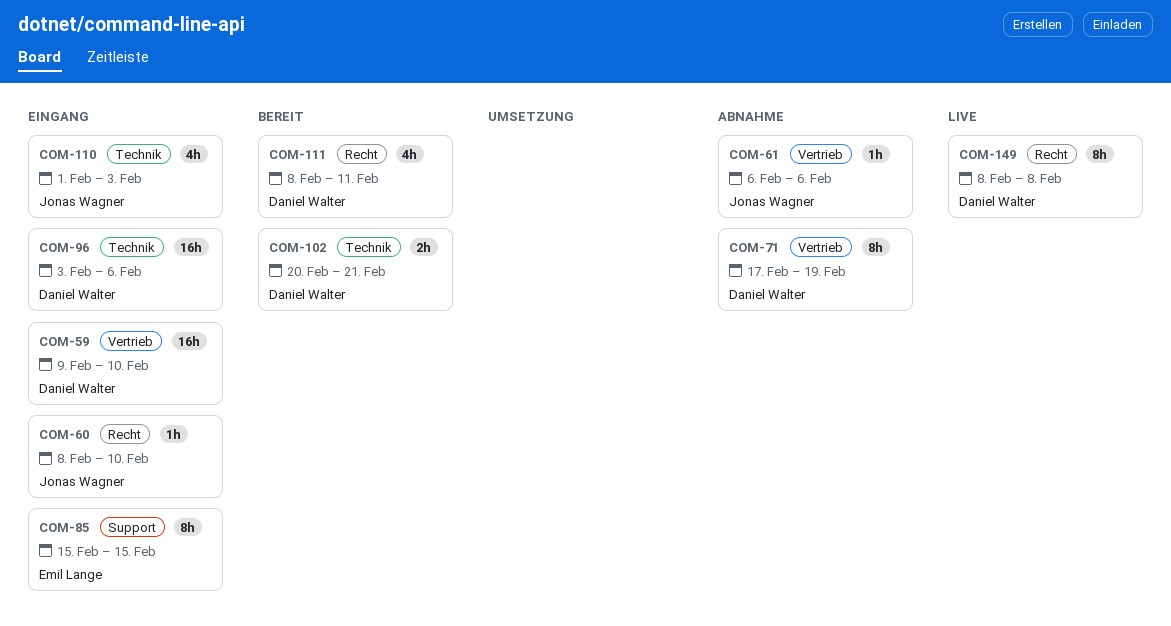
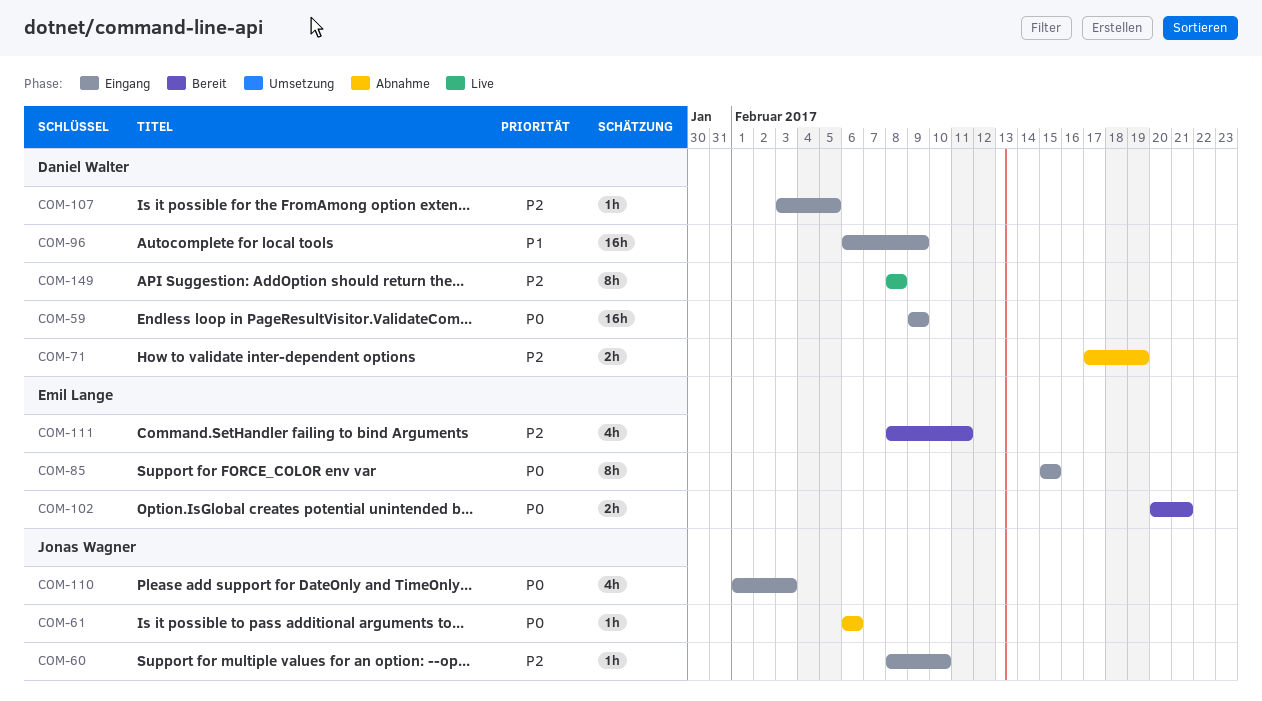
COM-59, due: Feb 10 -> Feb 9
COM-71, estimate: 8h -> 2h
COM-96, start: Feb 3 -> Feb 6
COM-96, due: Feb 6 -> Feb 9
COM-102, owner: Daniel Walter -> Emil Lange
COM-107: none -> present
COM-111, owner: Daniel Walter -> Emil Lange

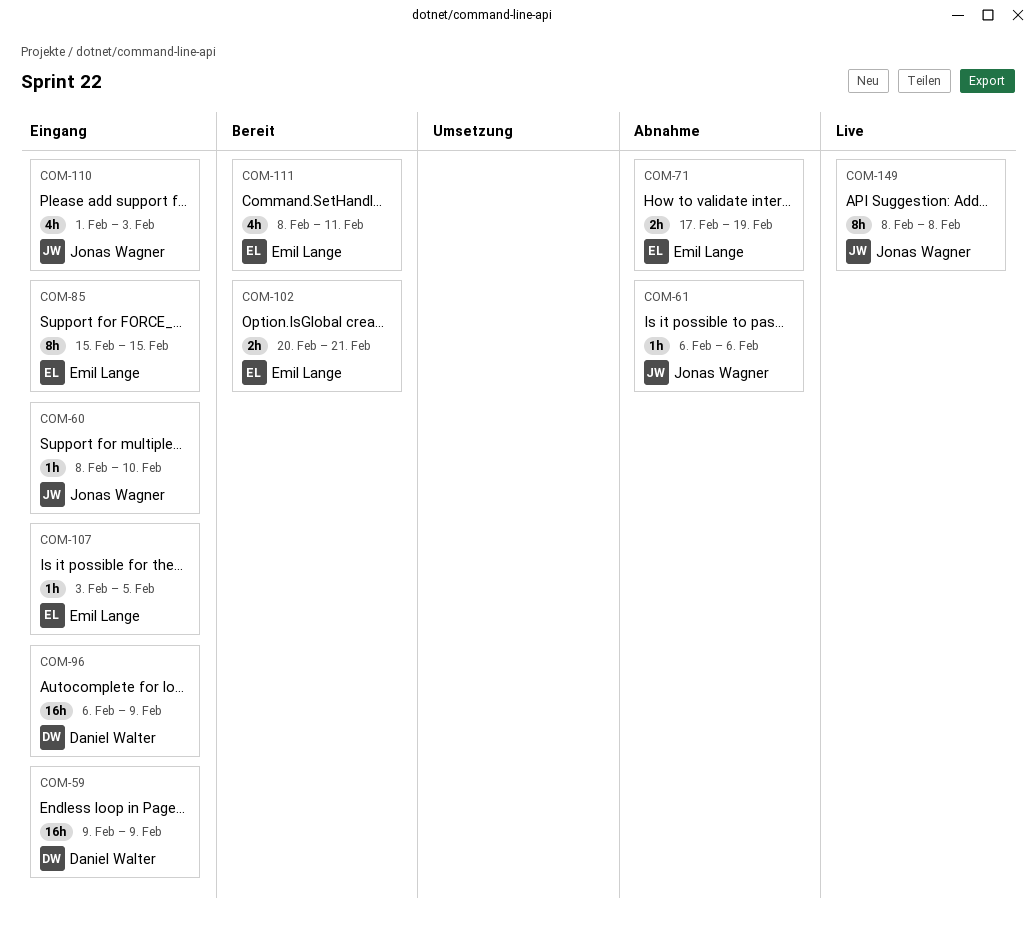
COM-71, owner: Daniel Walter -> Emil Lange
COM-107, owner: Daniel Walter -> Emil Lange
COM-149, owner: Daniel Walter -> Jonas Wagner

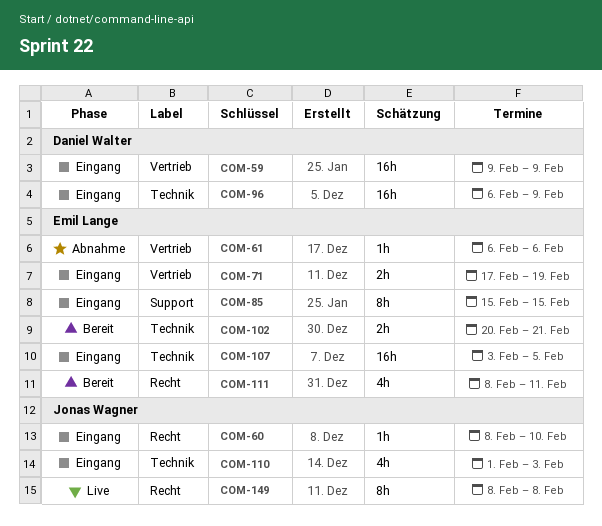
COM-61, owner: Jonas Wagner -> Emil Lange
COM-71, status: Abnahme -> Eingang
COM-107, estimate: 1h -> 16h

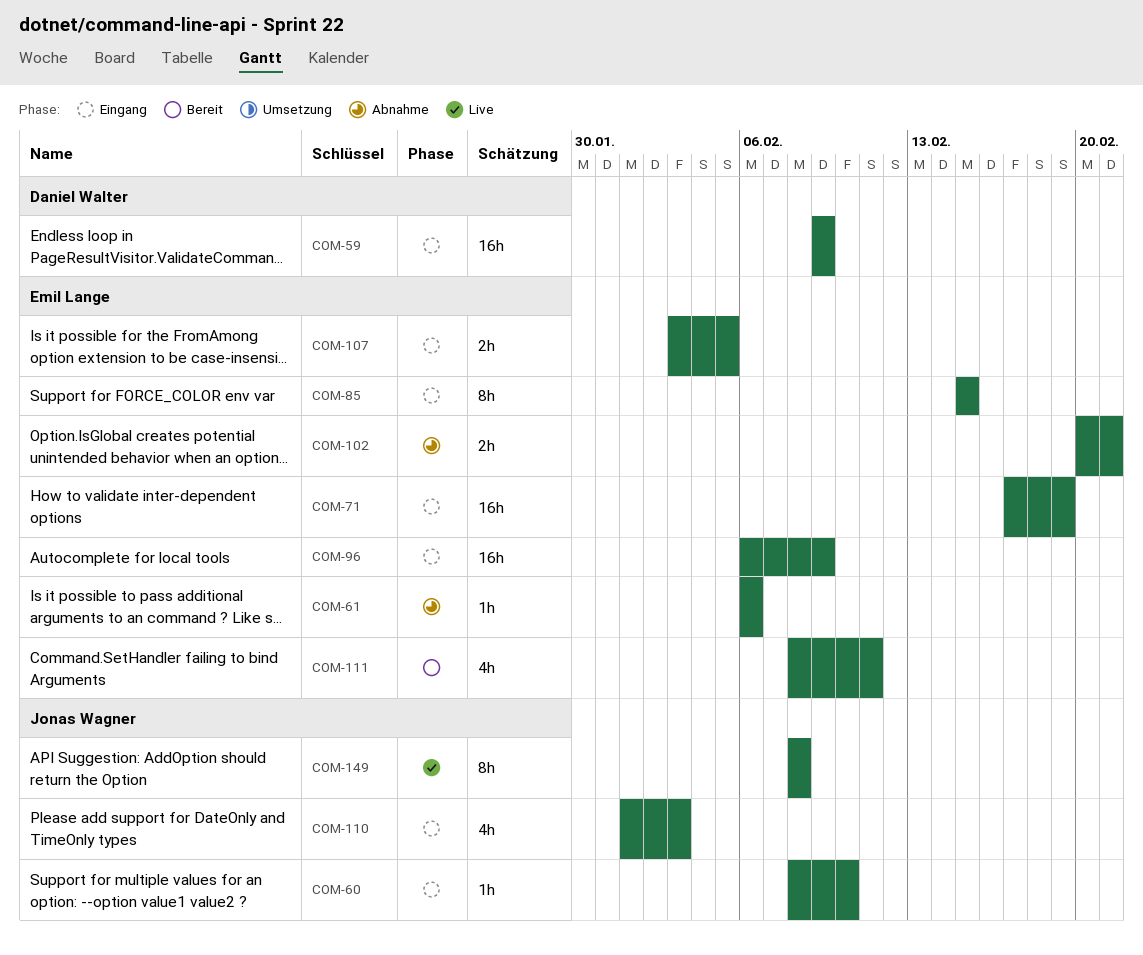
COM-71, estimate: 2h -> 16h
COM-96, owner: Daniel Walter -> Emil Lange
COM-102, status: Bereit -> Abnahme
COM-107, estimate: 16h -> 2h

